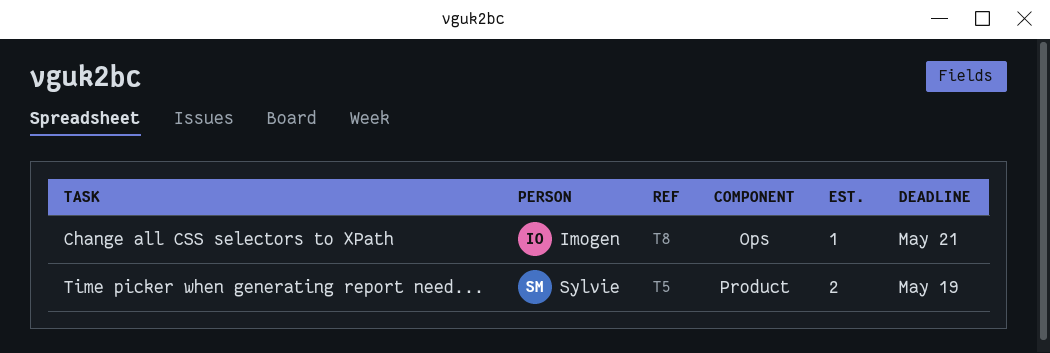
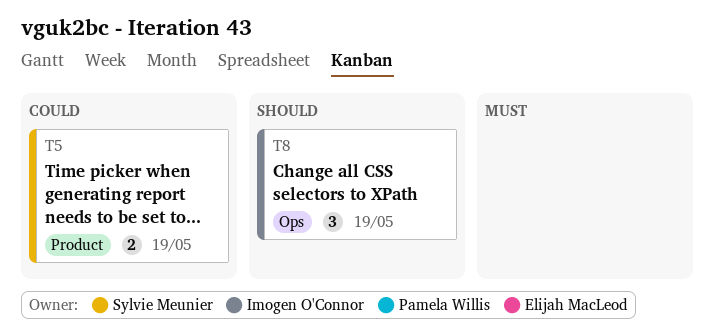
T8, estimate: 1 -> 3
T8, due: May 21 -> May 19

